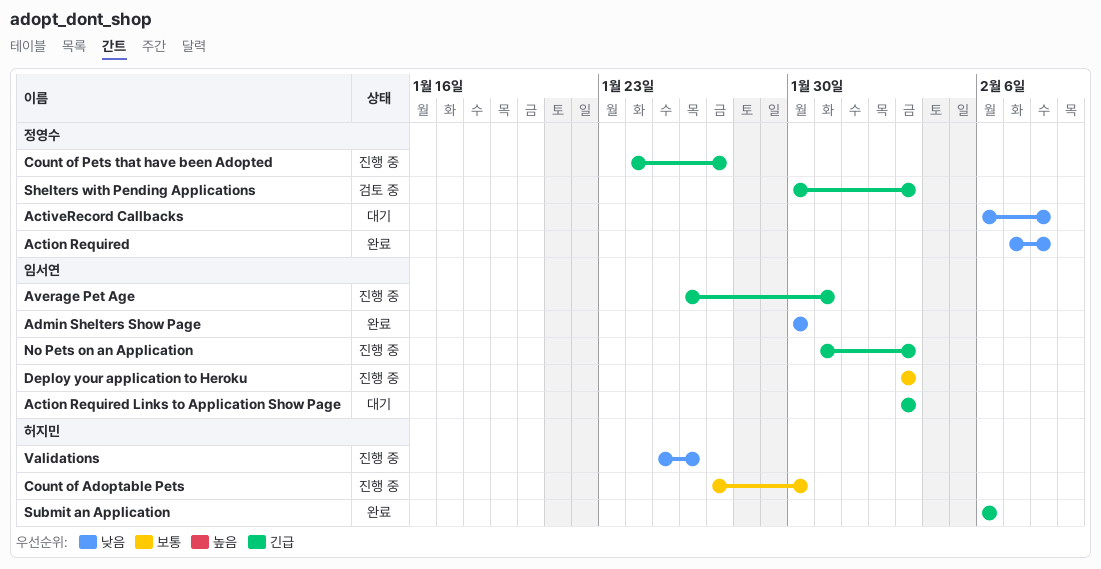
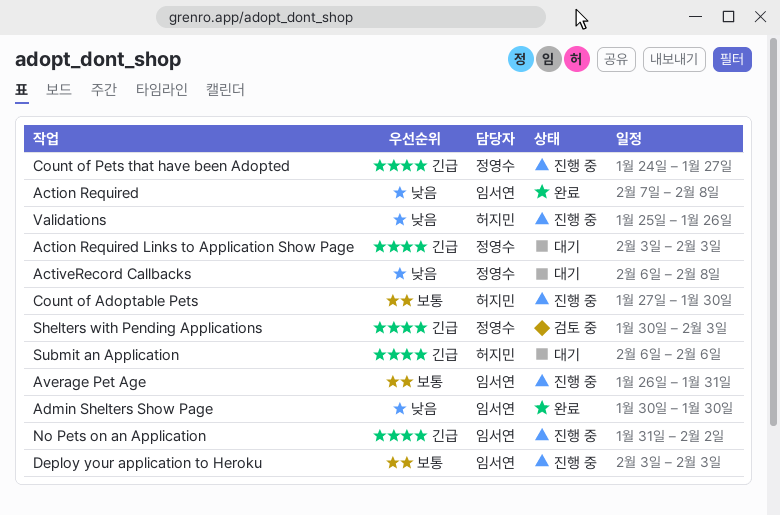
Action Required, owner: 정영수 -> 임서연
Action Required Links to Application Show Page, owner: 임서연 -> 정영수
Average Pet Age, priority: 긴급 -> 보통
No Pets on an Application, due: Feb 3 -> Feb 2
Submit an Application, status: 완료 -> 대기

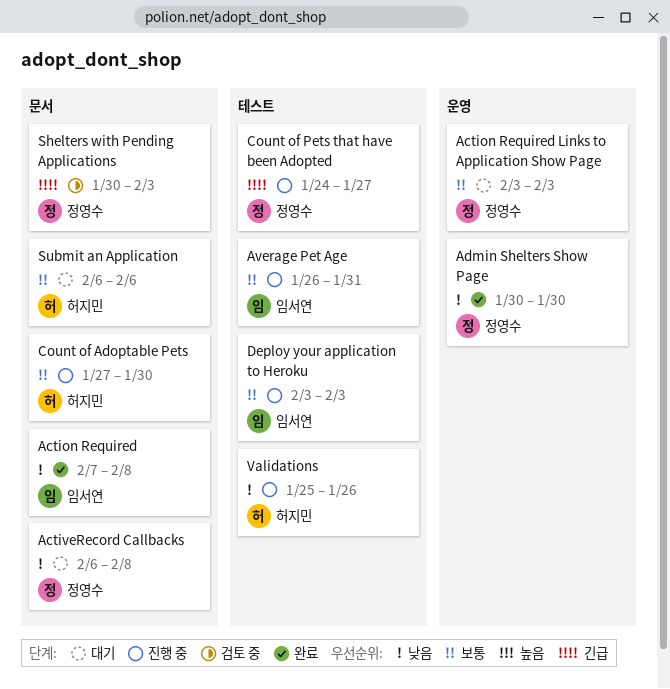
Action Required Links to Application Show Page, priority: 긴급 -> 보통
Admin Shelters Show Page, owner: 임서연 -> 정영수
No Pets on an Application: present -> none
Submit an Application, priority: 긴급 -> 보통

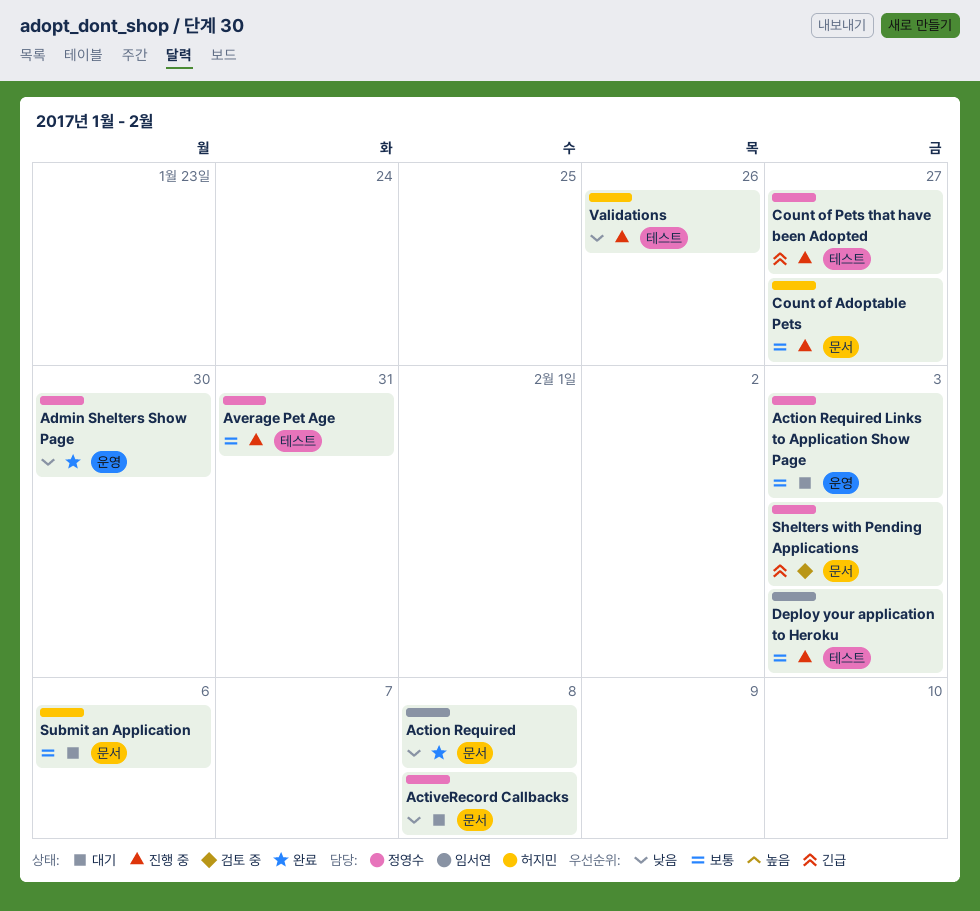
Average Pet Age, owner: 임서연 -> 정영수
Count of Adoptable Pets, due: Jan 30 -> Jan 27

